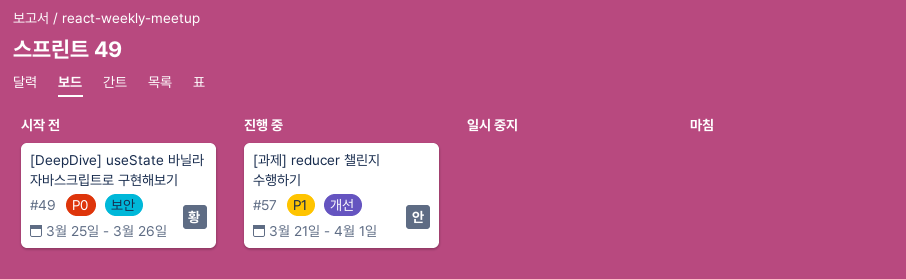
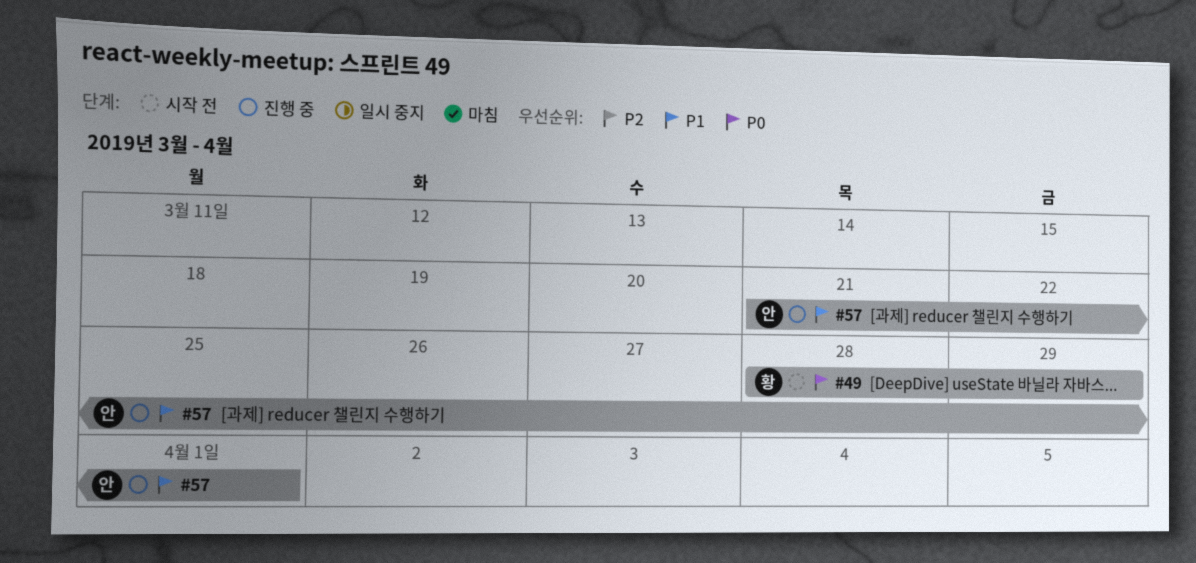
#49, start: Mar 25 -> Mar 28
#49, due: Mar 26 -> Mar 29

